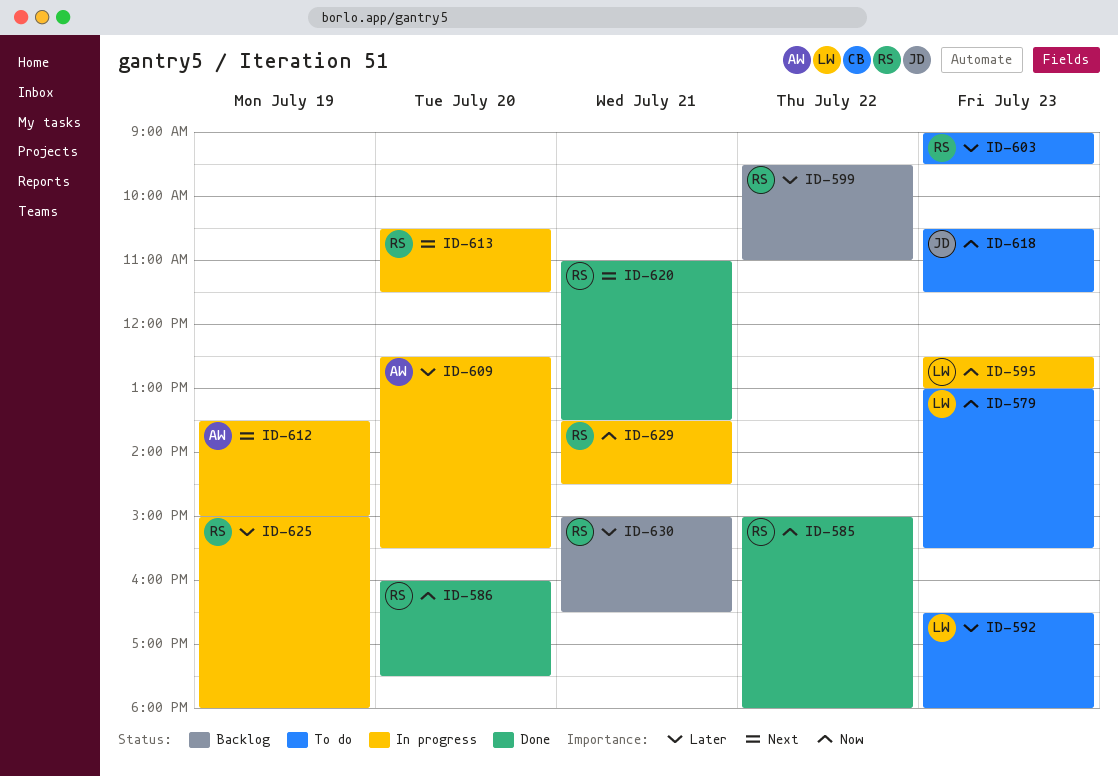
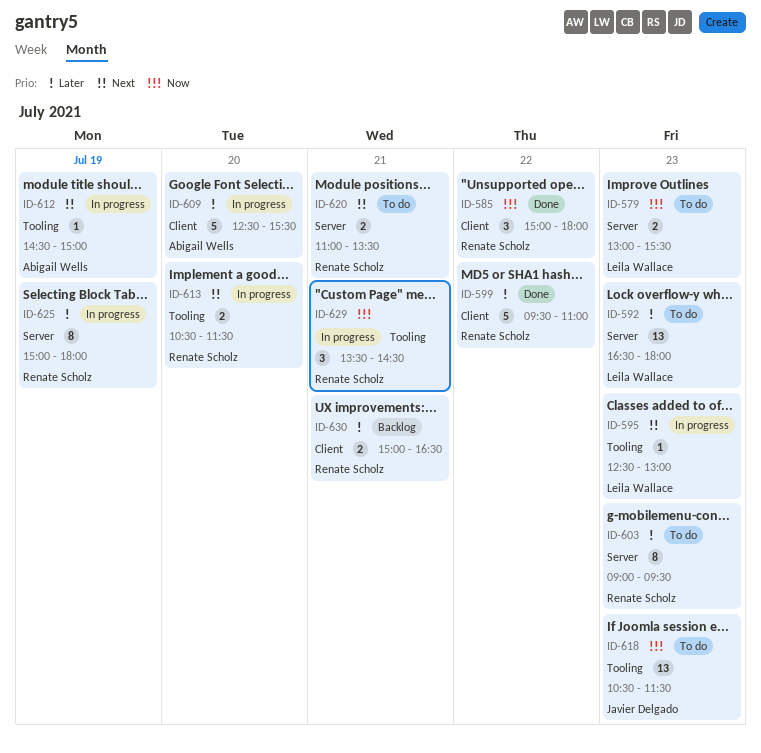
ID-586: present -> none
ID-595, priority: Now -> Next
ID-599, status: Backlog -> Done
ID-612, begins: 13:30 -> 14:30
ID-620, status: Done -> To do

